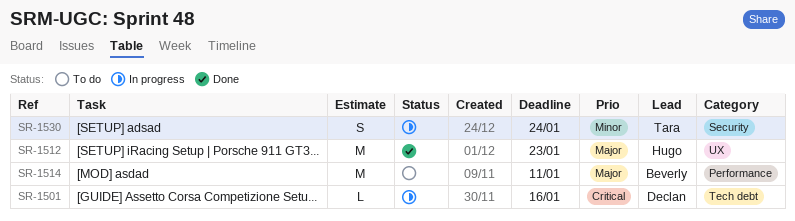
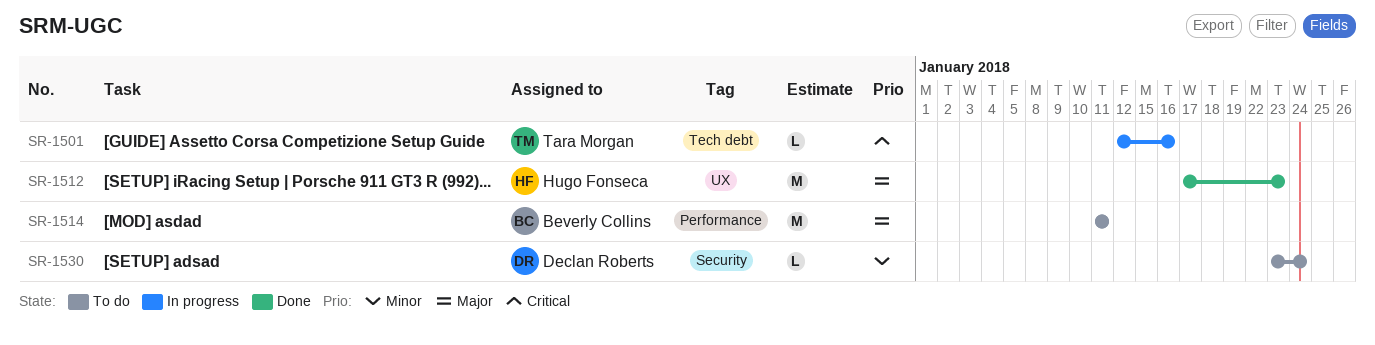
SR-1501, owner: Declan Roberts -> Tara Morgan
SR-1530, status: In progress -> To do
SR-1530, owner: Tara Morgan -> Declan Roberts
SR-1530, estimate: S -> L

